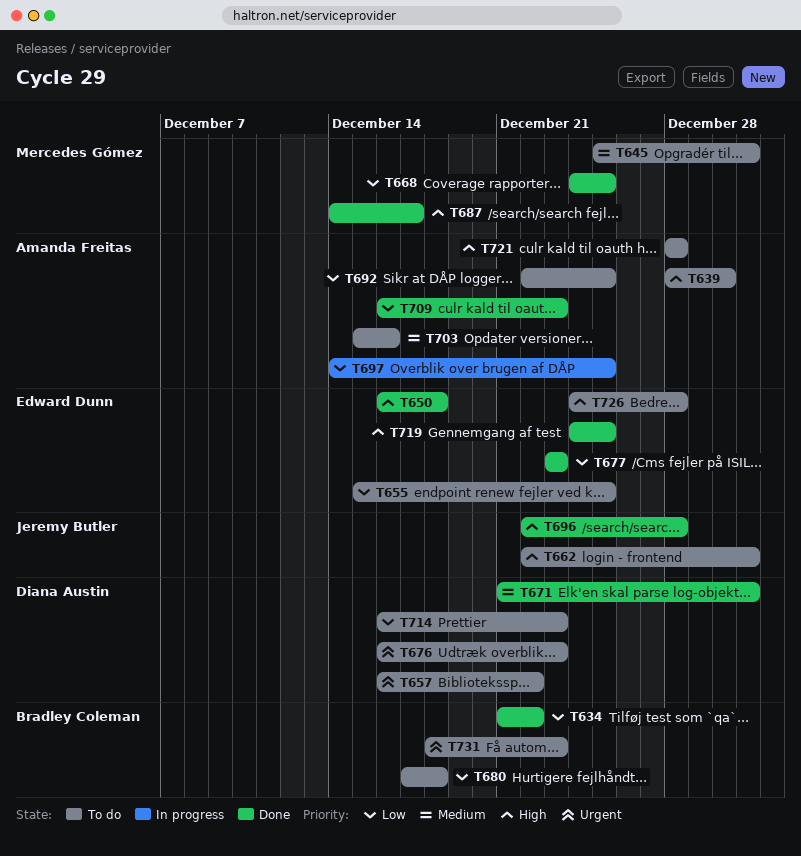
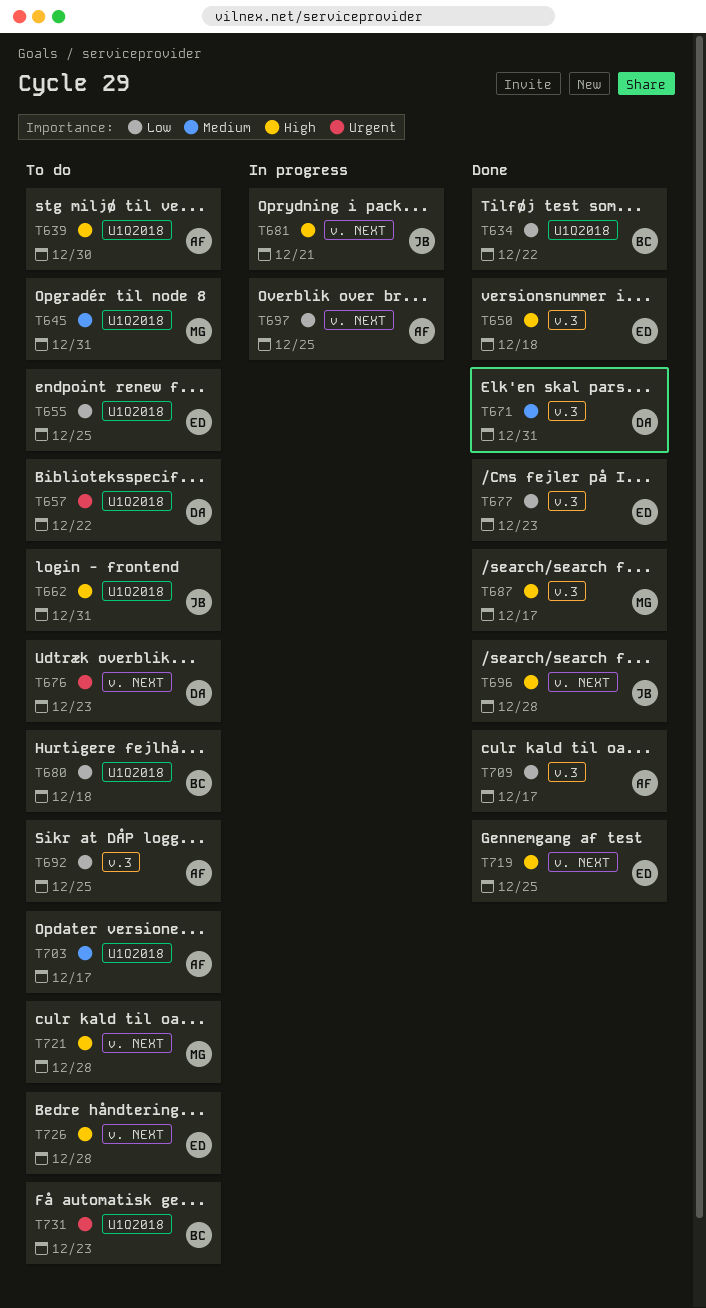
T668: present -> none
T681: none -> present
T703, due: Dec 16 -> Dec 17
T709, due: Dec 23 -> Dec 17
T714: present -> none
T721, owner: Amanda Freitas -> Mercedes Gómez

